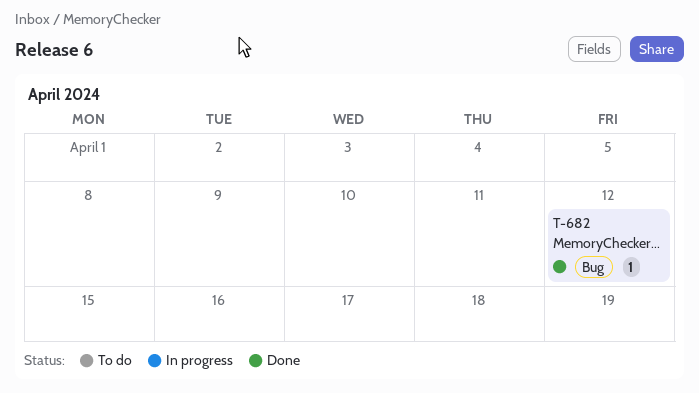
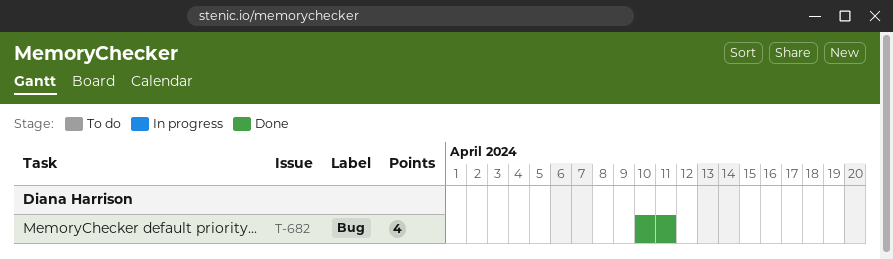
T-682, estimate: 1 -> 4
T-682, due: Apr 12 -> Apr 11

